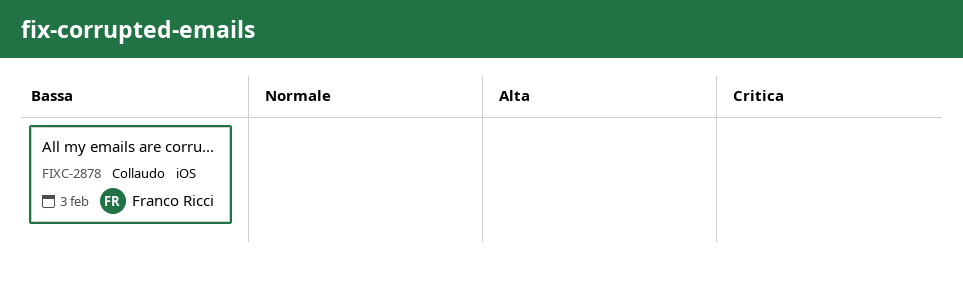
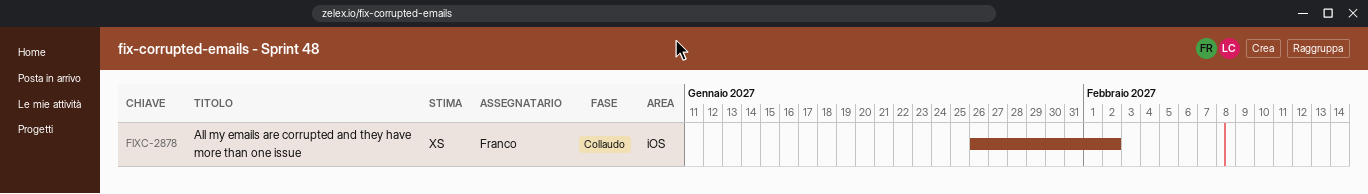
FIXC-2878, due: Feb 3 -> Feb 2

